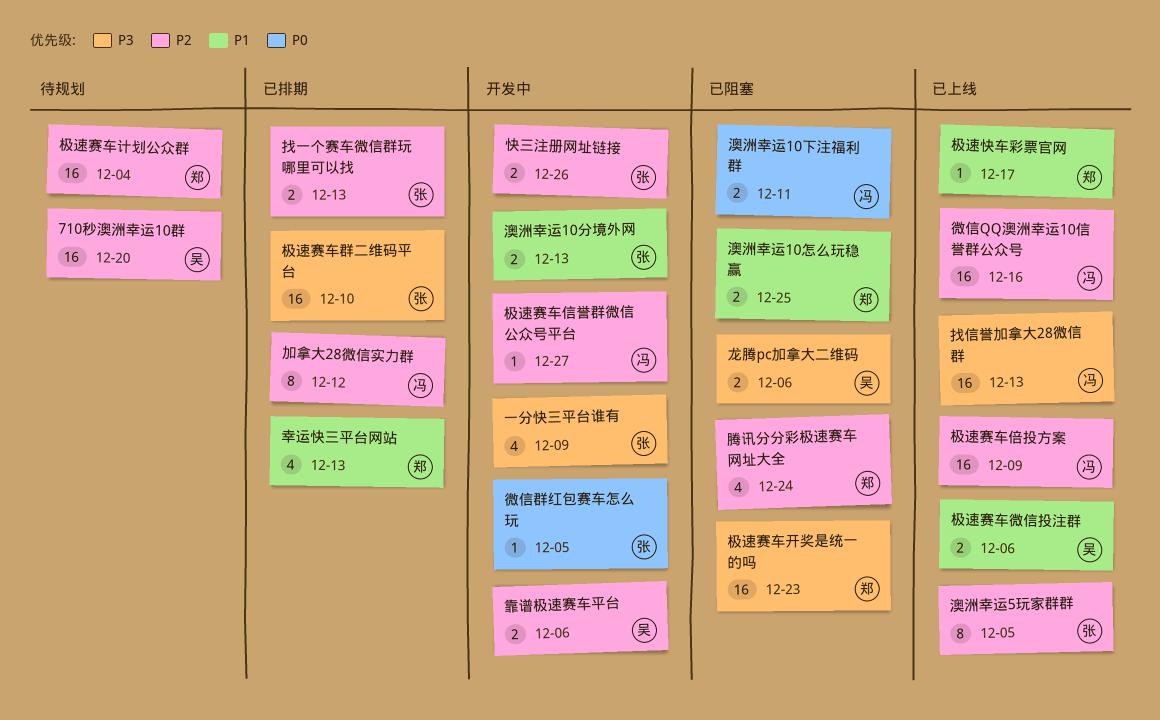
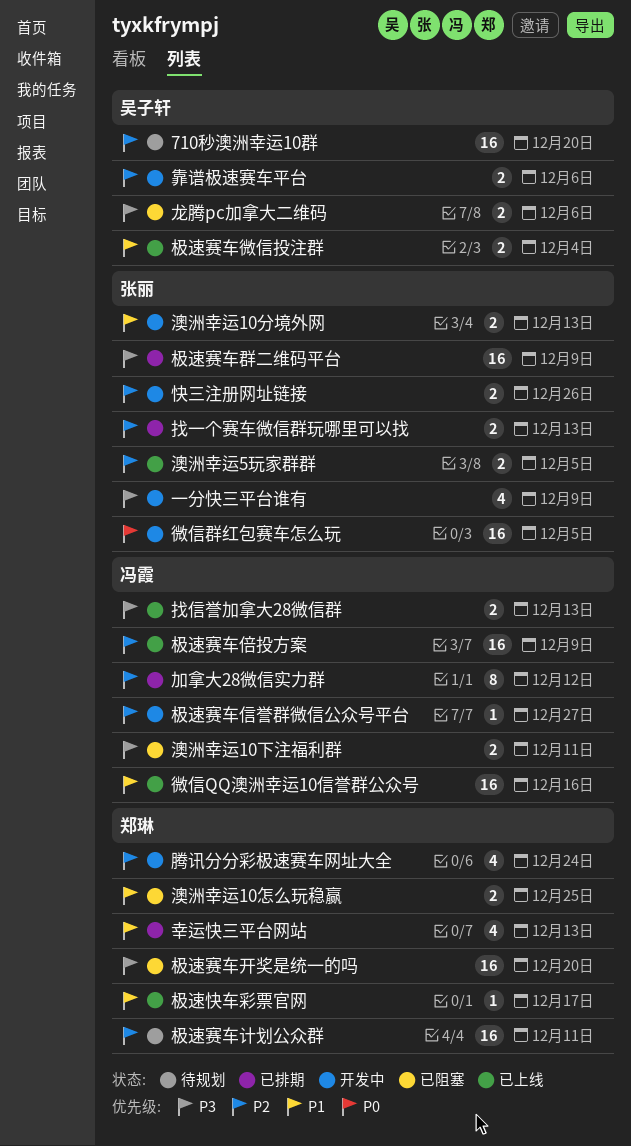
微信QQ澳洲幸运10信誉群公众号, priority: P2 -> P1
微信群红包赛车怎么玩, estimate: 1 -> 16
找信誉加拿大28微信群, estimate: 16 -> 2
极速赛车开奖是统一的吗, due: Dec 23 -> Dec 20
极速赛车微信投注群, due: Dec 6 -> Dec 4
极速赛车群二维码平台, due: Dec 10 -> Dec 9
极速赛车计划公众群, due: Dec 4 -> Dec 11
澳洲幸运10下注福利群, priority: P0 -> P3
澳洲幸运5玩家群群, estimate: 8 -> 2
腾讯分分彩极速赛车网址大全, status: 已阻塞 -> 开发中

